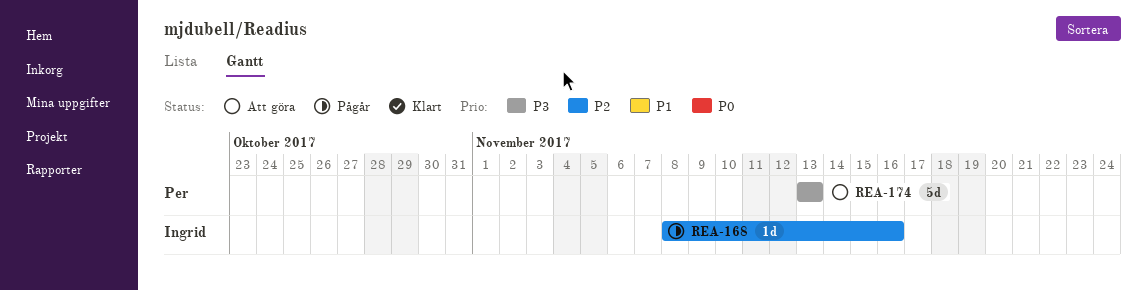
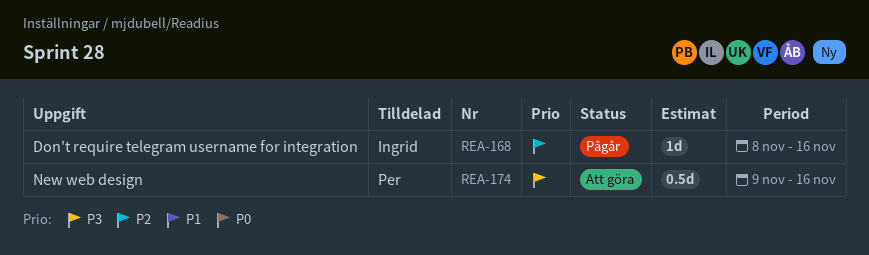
REA-174, estimate: 5d -> 0.5d
REA-174, start: Nov 13 -> Nov 9
REA-174, due: Nov 13 -> Nov 16

